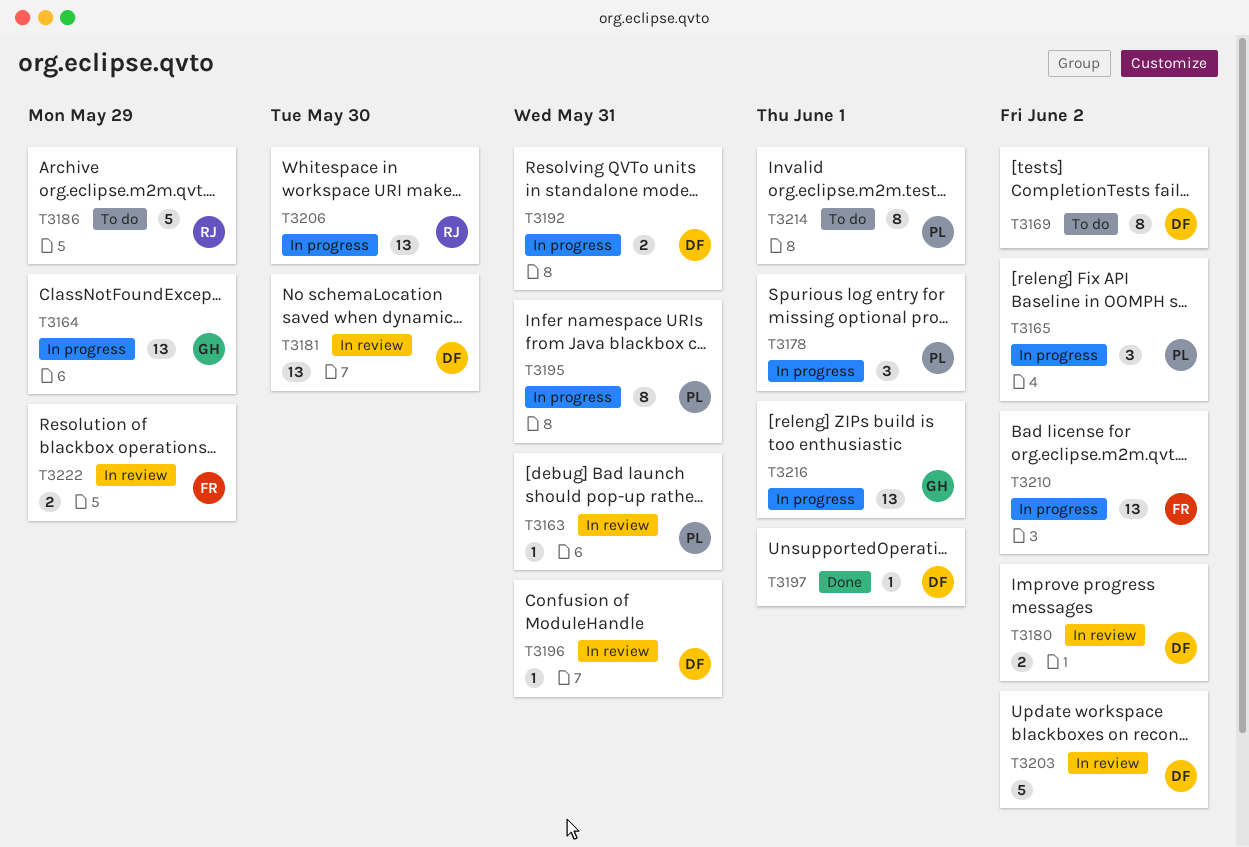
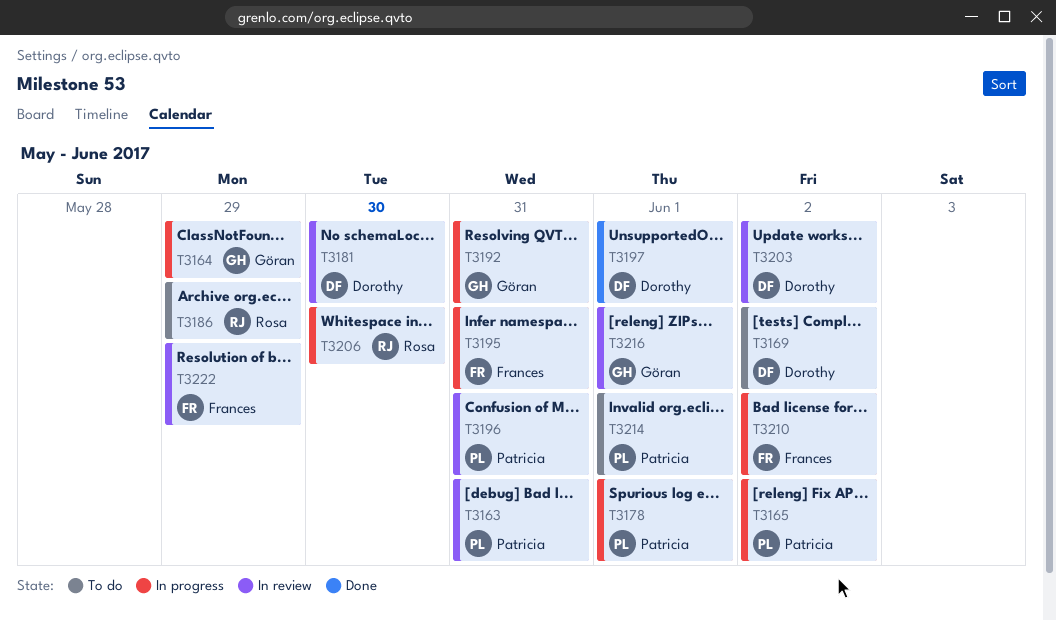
T3180: present -> none
T3192, owner: Dorothy -> Göran
T3195, owner: Patricia -> Frances
T3196, owner: Dorothy -> Patricia
T3216, status: In progress -> In review

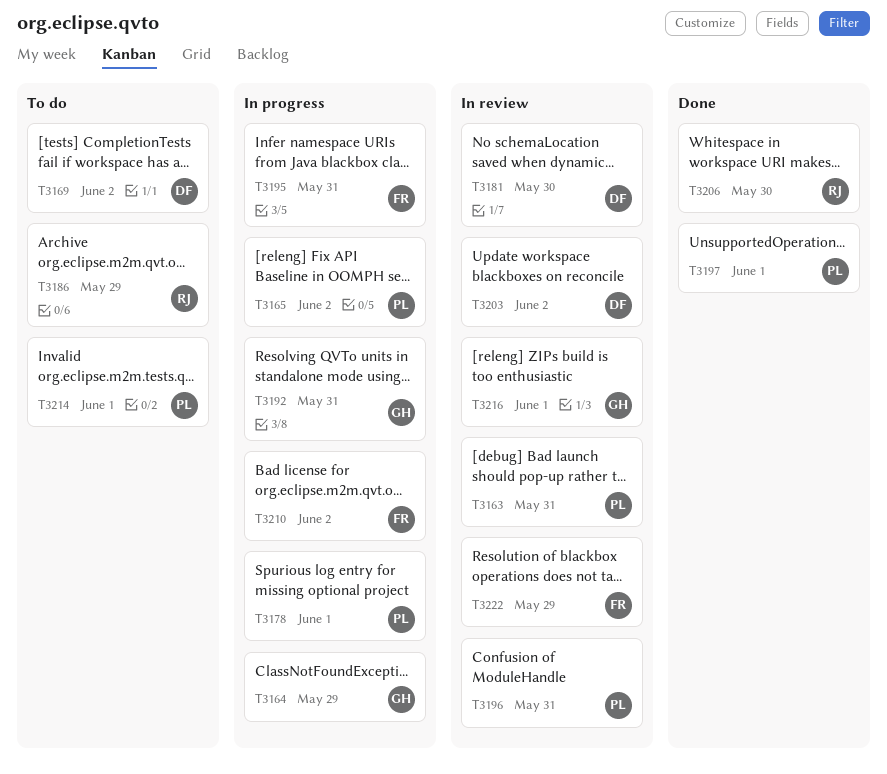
T3197, owner: Dorothy -> Patricia
T3206, status: In progress -> Done

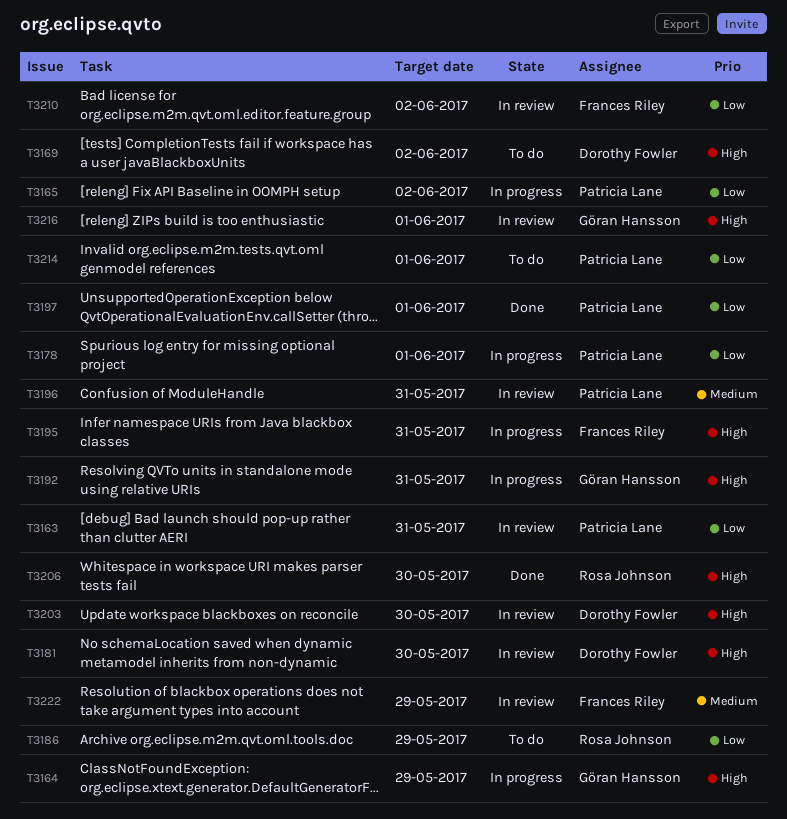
T3203, due: Jun 2 -> May 30
T3210, status: In progress -> In review

